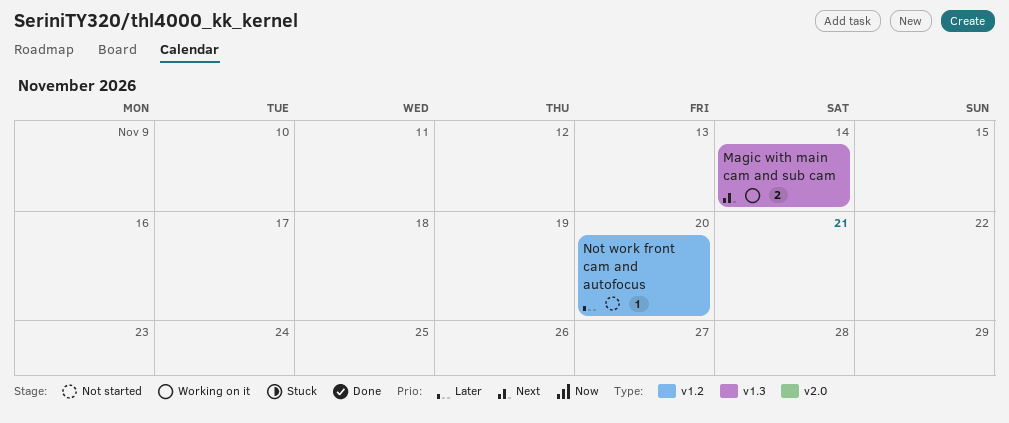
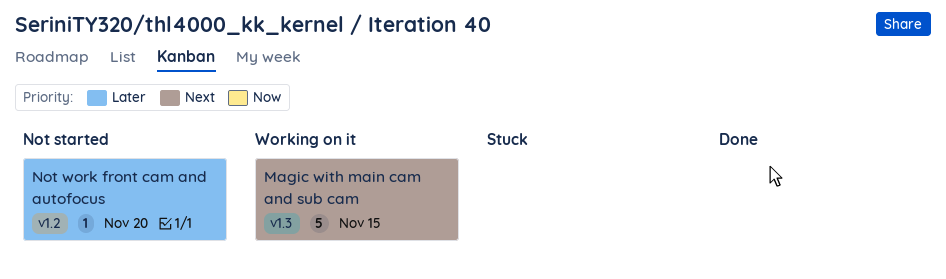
Magic with main cam and sub cam, estimate: 2 -> 5
Magic with main cam and sub cam, due: Nov 14 -> Nov 15

